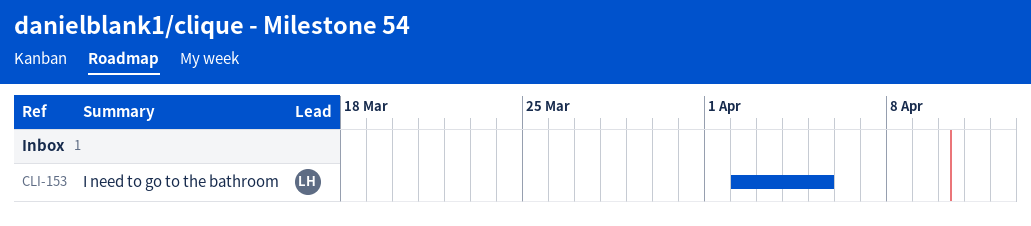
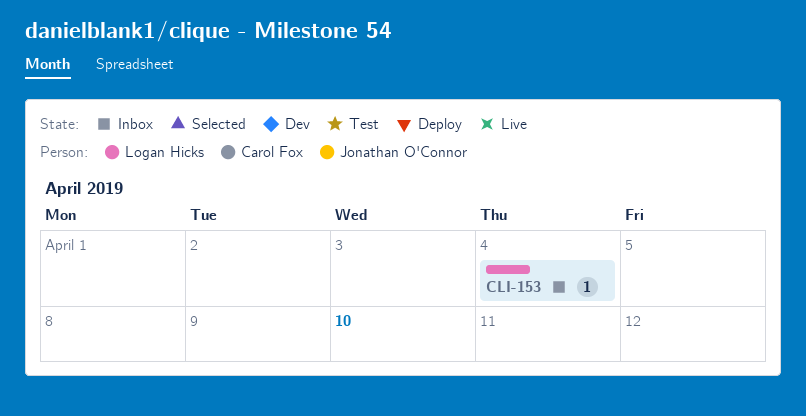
CLI-153, due: Apr 5 -> Apr 4

